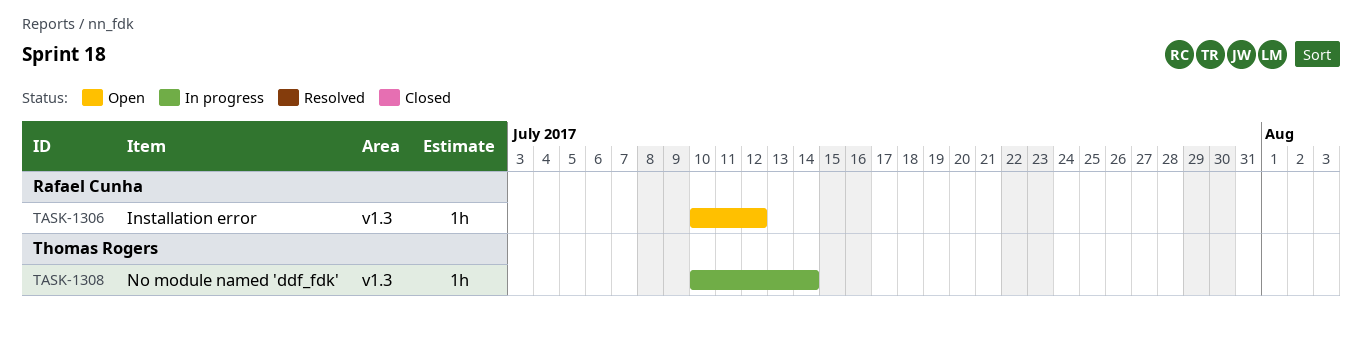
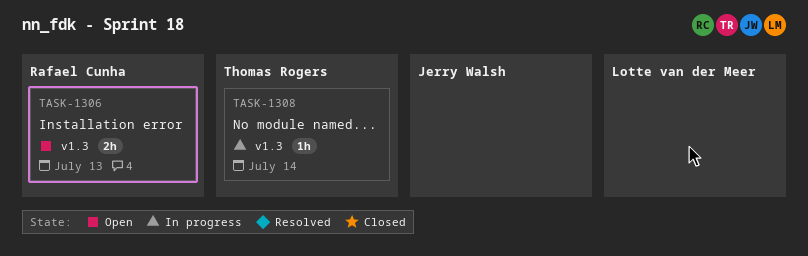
TASK-1306, estimate: 1h -> 2h
TASK-1306, due: Jul 12 -> Jul 13

